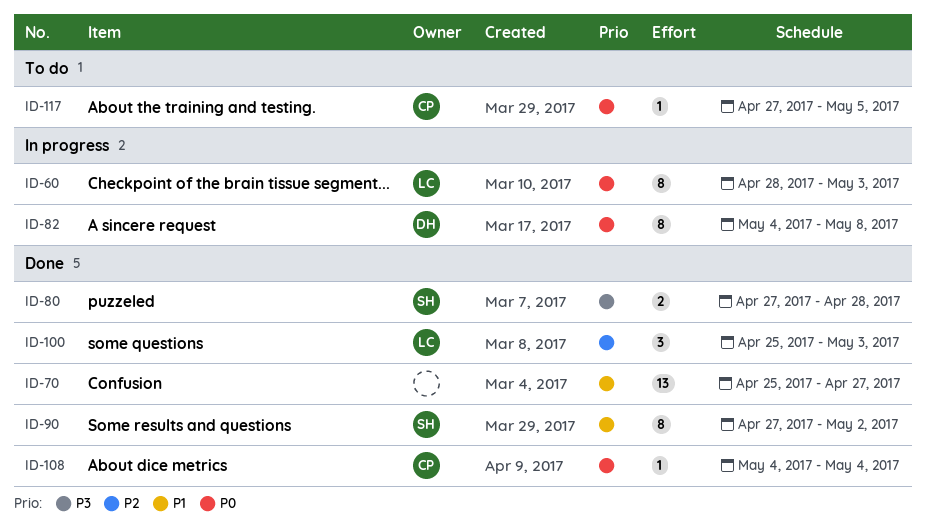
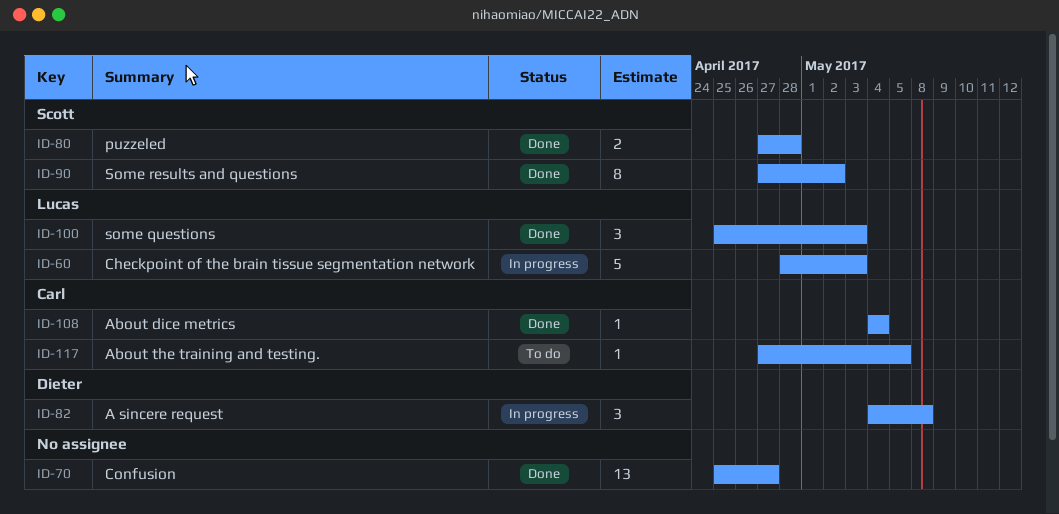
ID-60, estimate: 8 -> 5
ID-82, estimate: 8 -> 3

